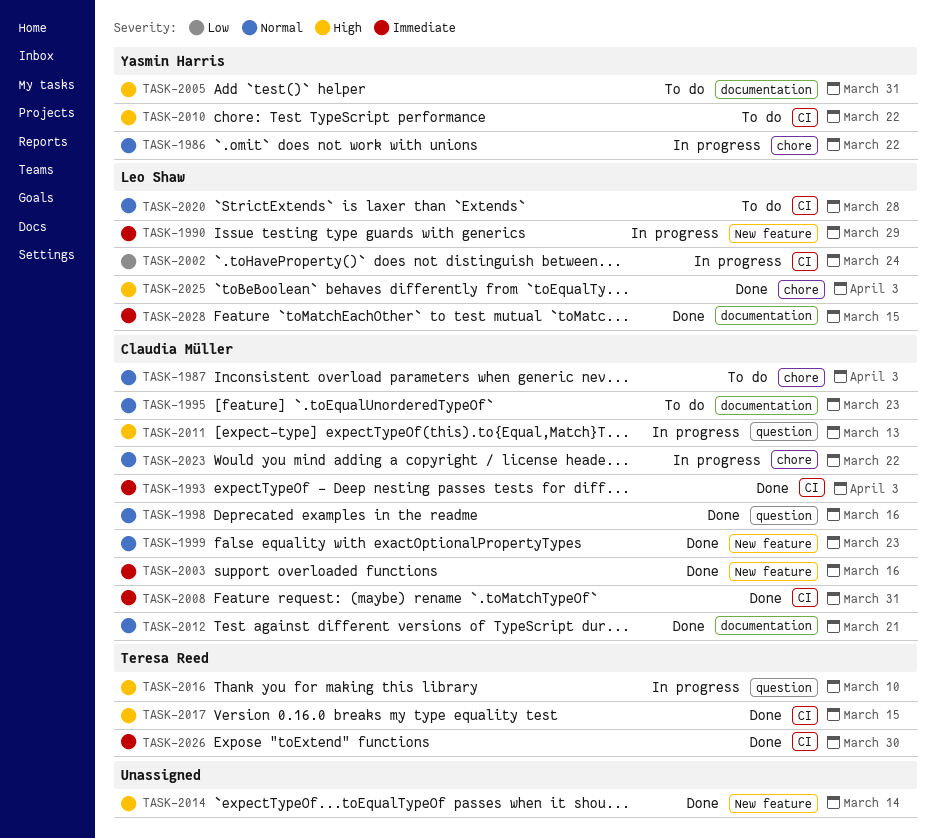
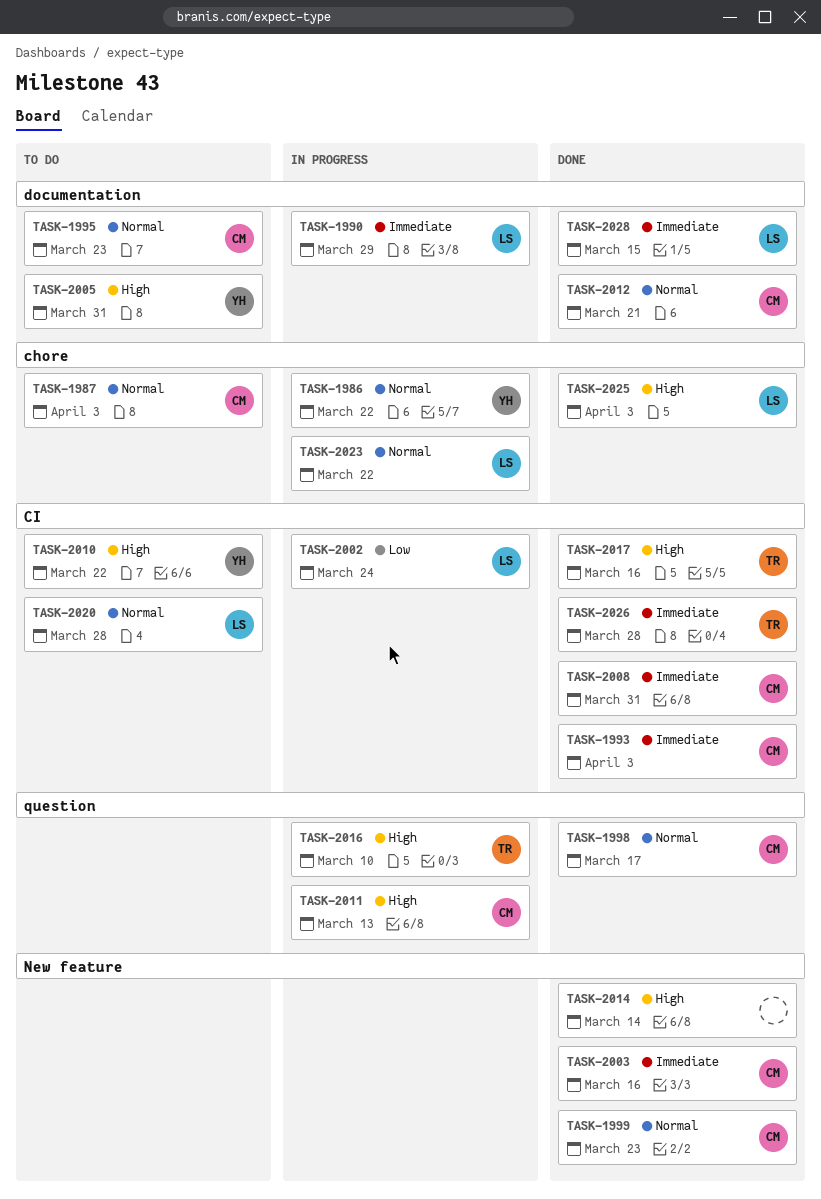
TASK-1990, label: New feature -> documentation
TASK-1998, due: Mar 16 -> Mar 17
TASK-2017, due: Mar 15 -> Mar 16
TASK-2023, owner: Claudia Müller -> Leo Shaw
TASK-2026, due: Mar 30 -> Mar 28

